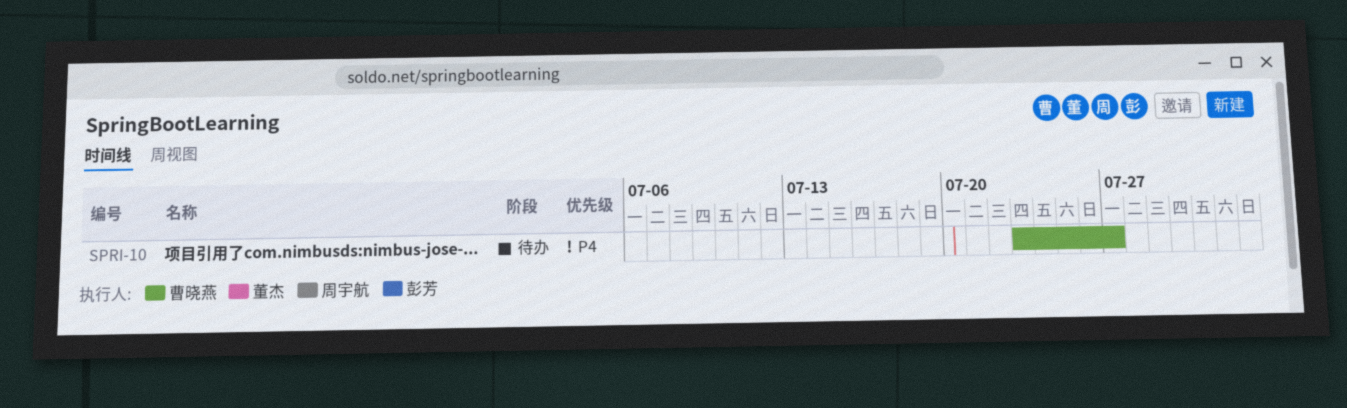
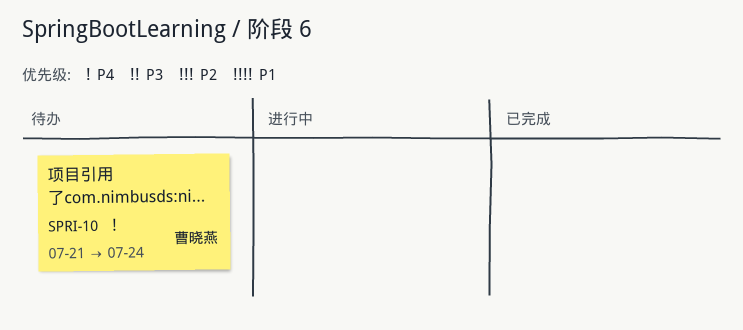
SPRI-10, start: Jul 23 -> Jul 21
SPRI-10, due: Jul 27 -> Jul 24

